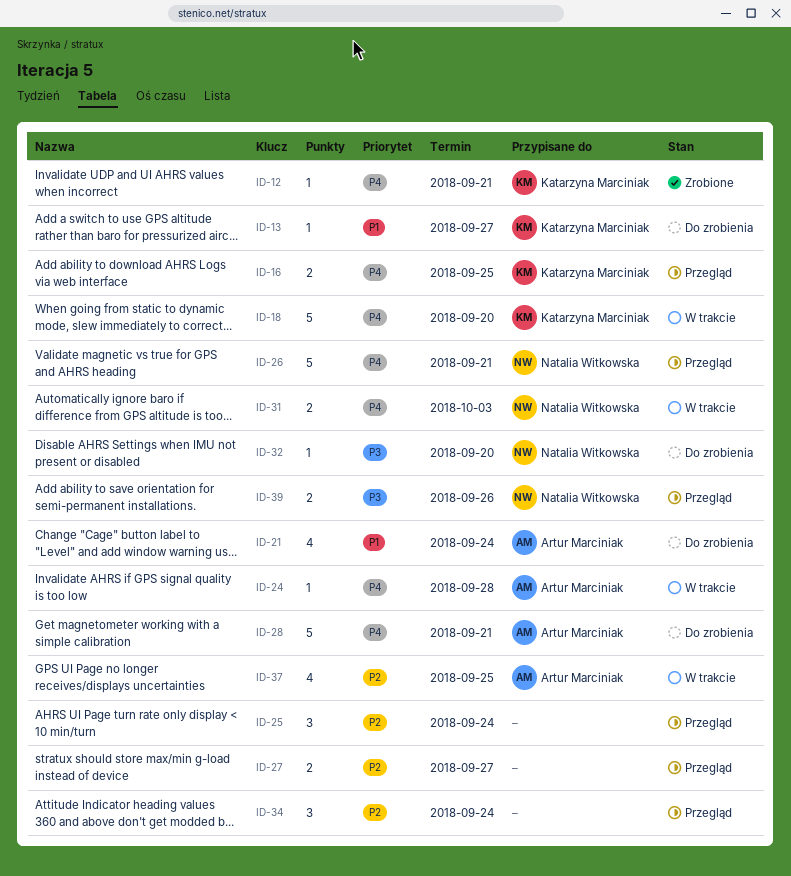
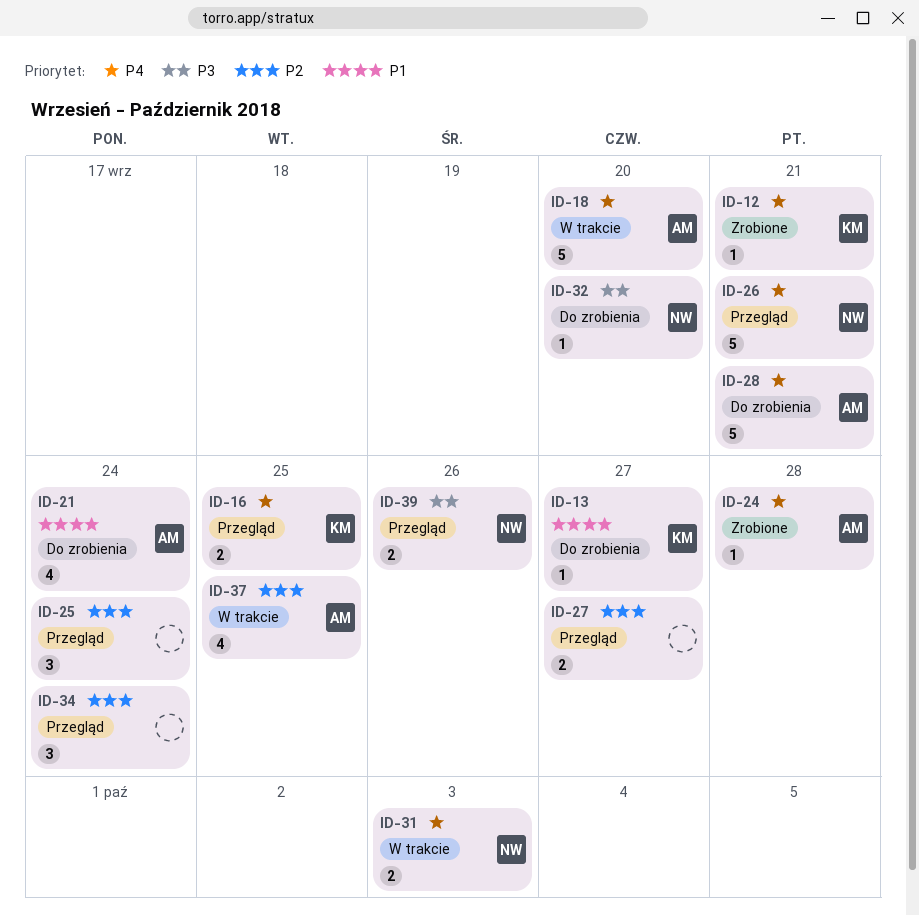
ID-18, owner: Katarzyna Marciniak -> Artur Marciniak
ID-24, status: W trakcie -> Zrobione

